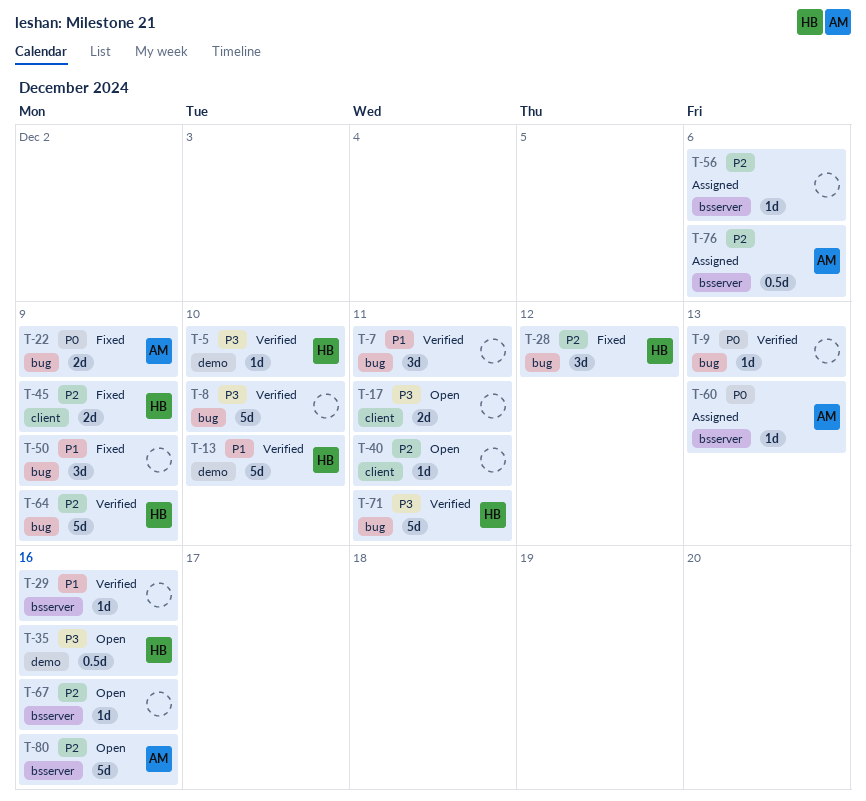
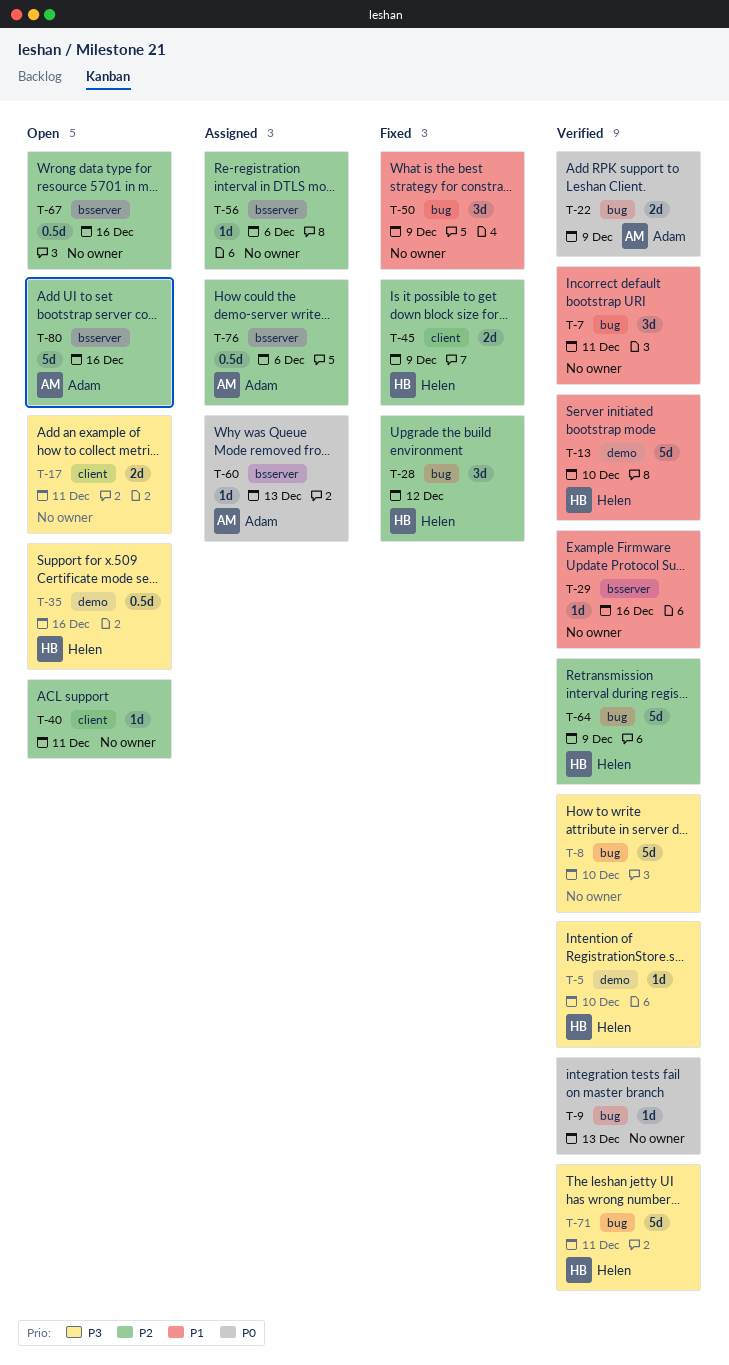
T-22, status: Fixed -> Verified
T-67, estimate: 1d -> 0.5d

